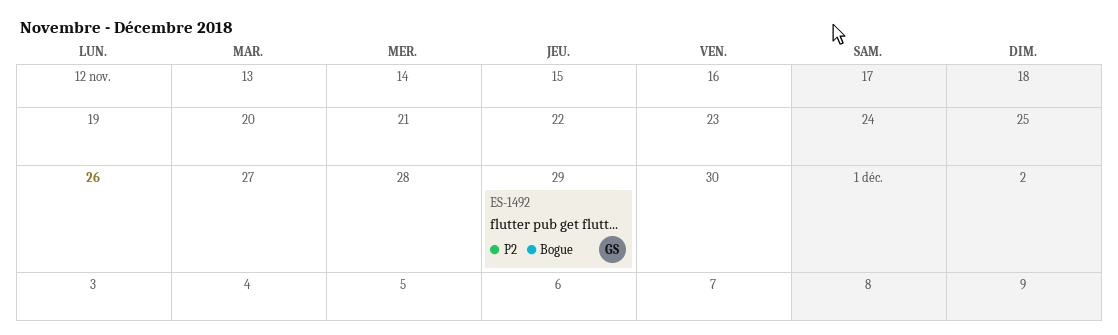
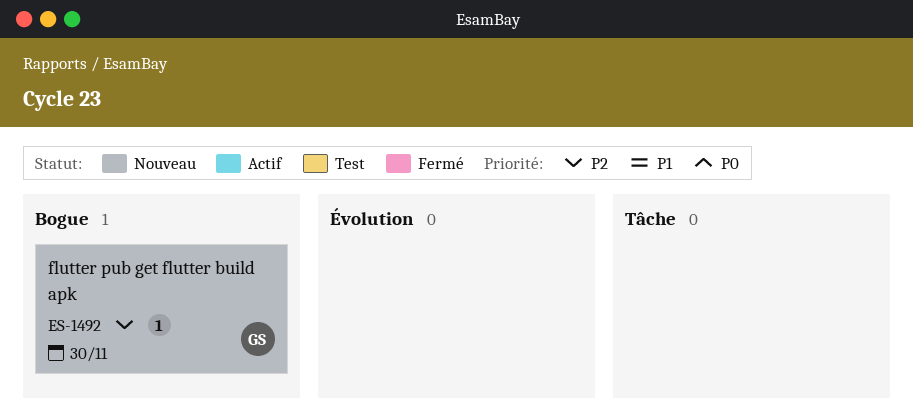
ES-1492, due: Nov 29 -> Nov 30

